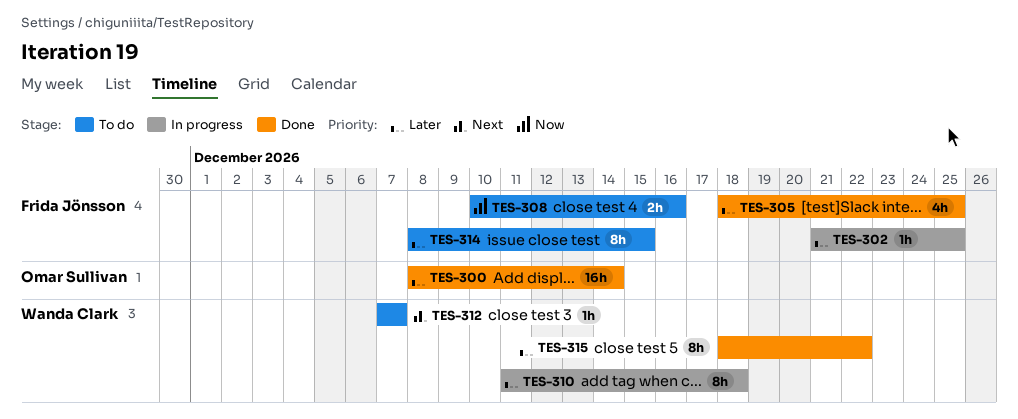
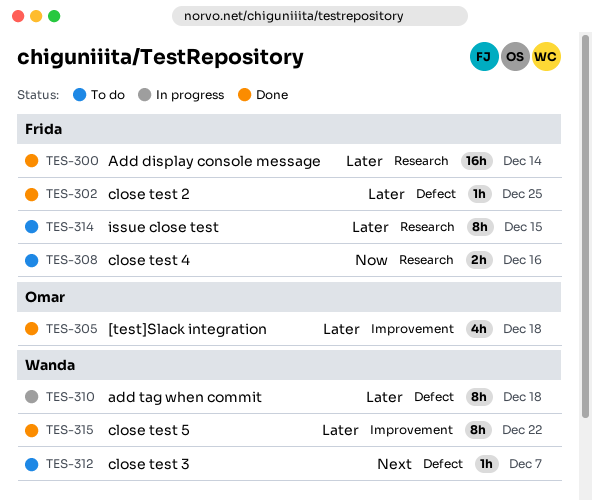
TES-300, owner: Omar Sullivan -> Frida Jönsson
TES-302, status: In progress -> Done
TES-305, owner: Frida Jönsson -> Omar Sullivan
TES-305, due: Dec 25 -> Dec 18

